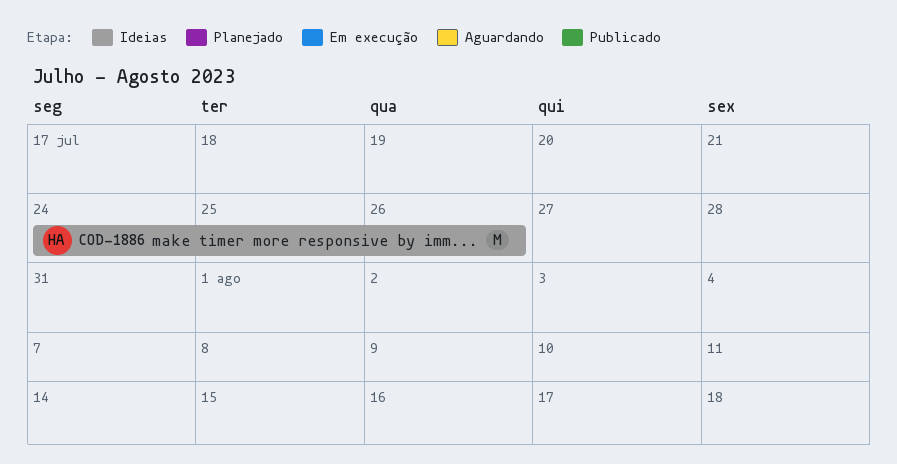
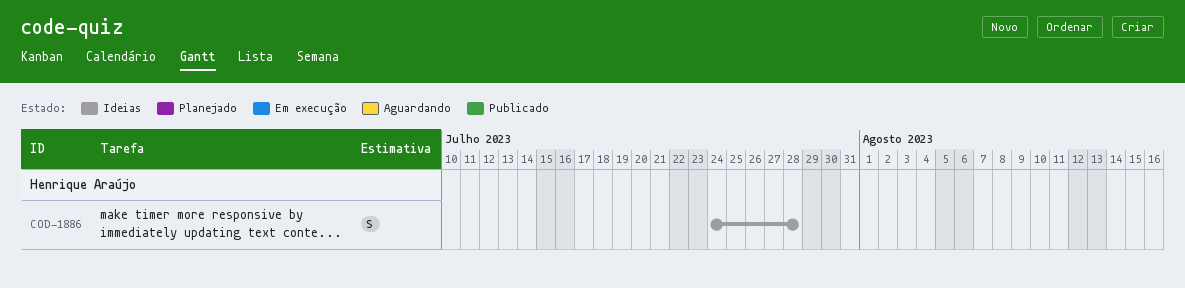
COD-1886, estimate: M -> S
COD-1886, due: Jul 26 -> Jul 28

